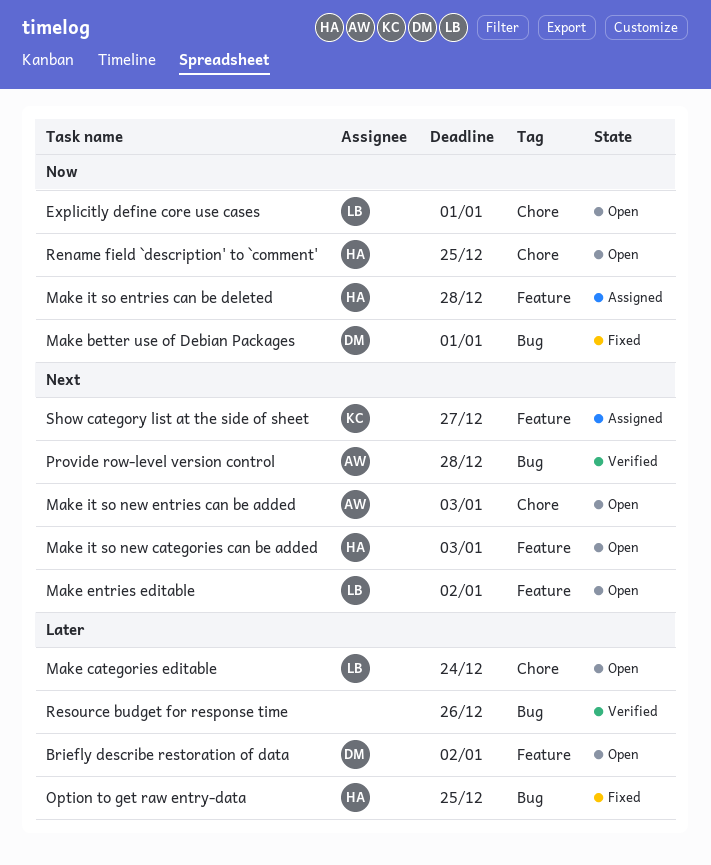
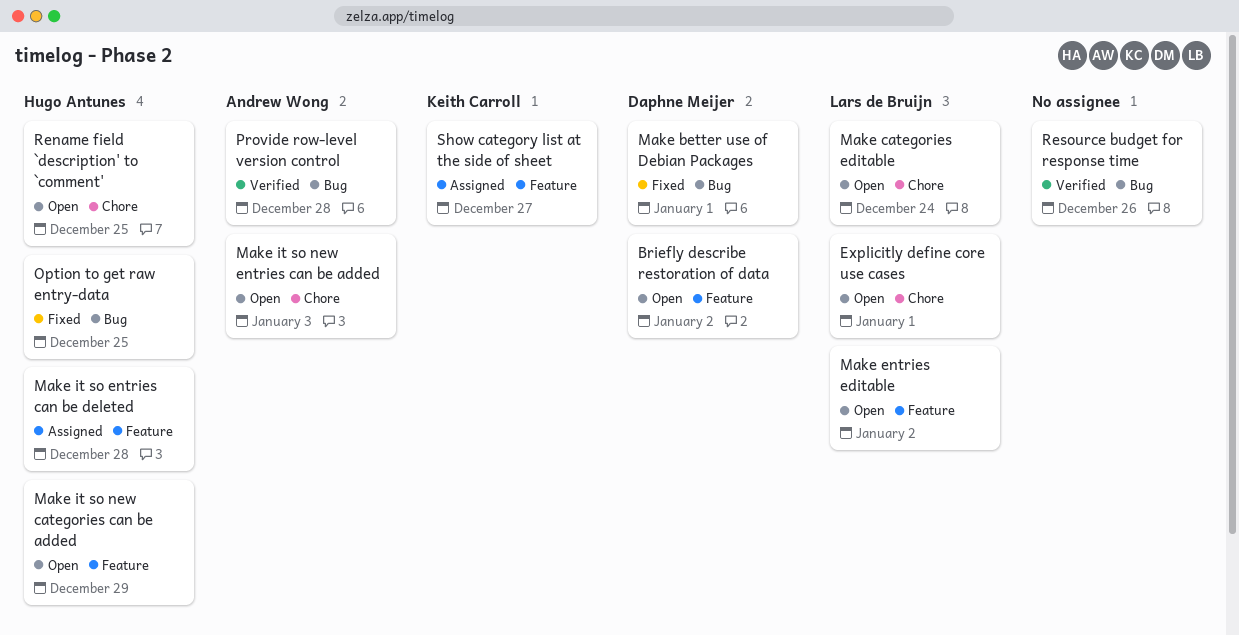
Make it so new categories can be added, due: Jan 3 -> Dec 29

